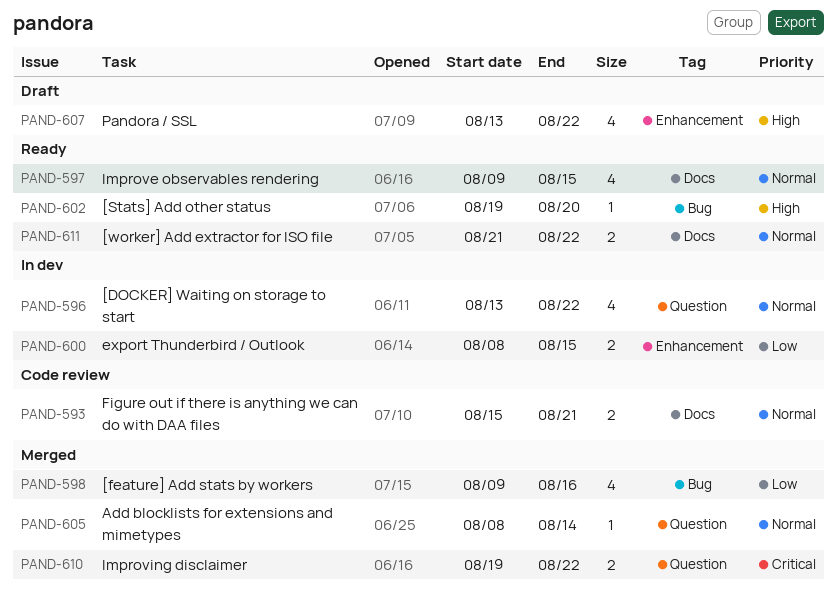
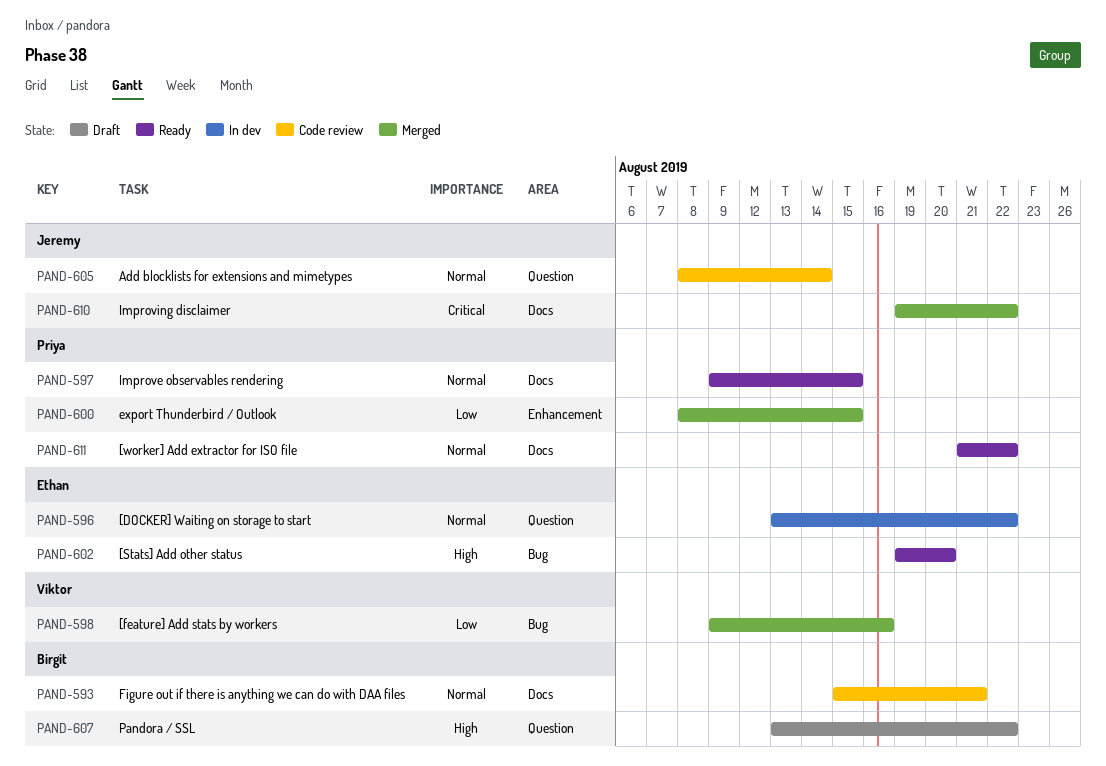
PAND-600, status: In dev -> Merged
PAND-605, status: Merged -> Code review
PAND-607, label: Enhancement -> Question
PAND-610, label: Question -> Docs

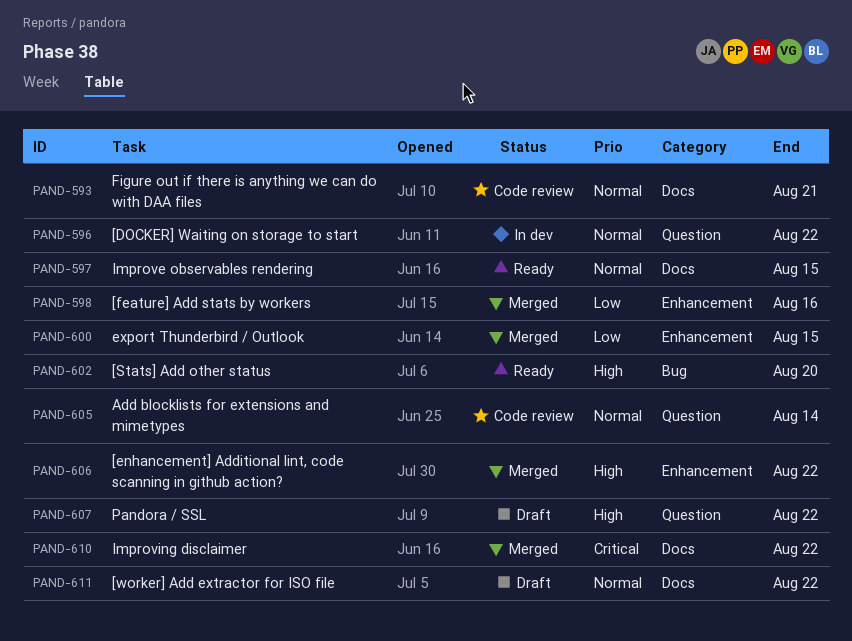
PAND-598, label: Bug -> Enhancement
PAND-606: none -> present
PAND-611, status: Ready -> Draft

